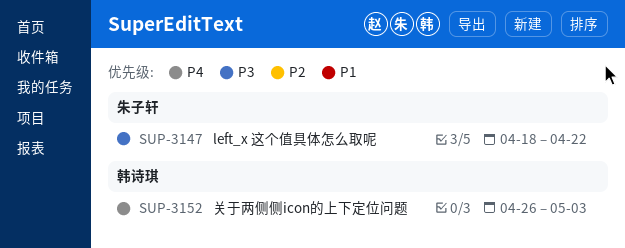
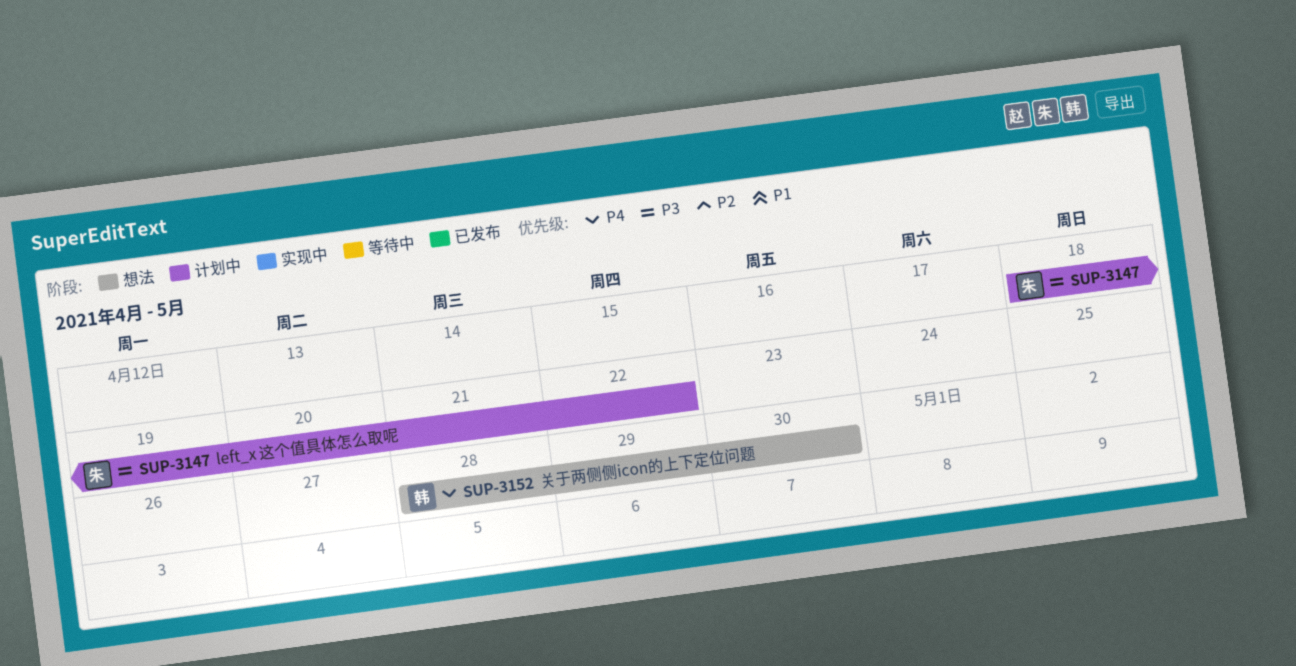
SUP-3152, start: Apr 26 -> Apr 28
SUP-3152, due: May 3 -> Apr 30

